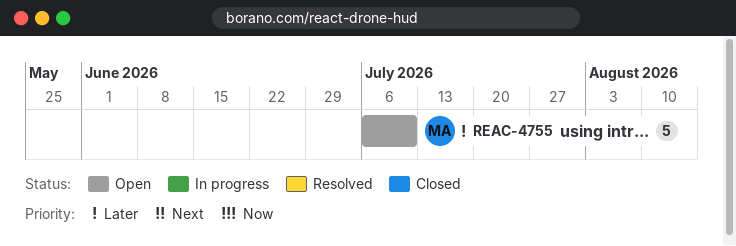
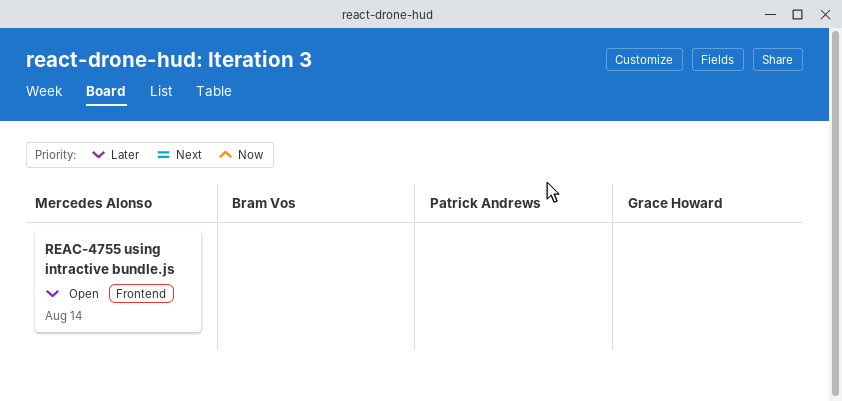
REAC-4755, due: Jul 10 -> Aug 14

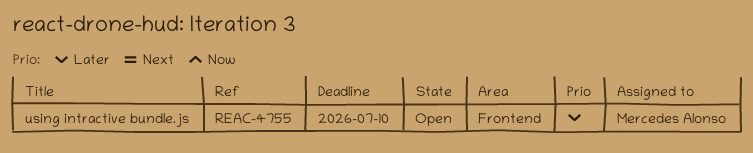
REAC-4755, due: Aug 14 -> Jul 10

